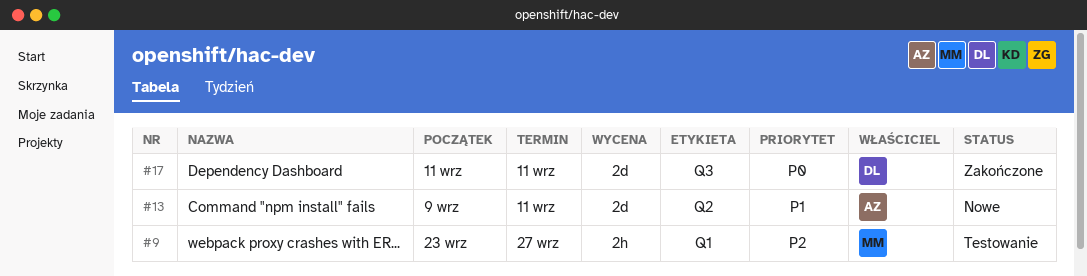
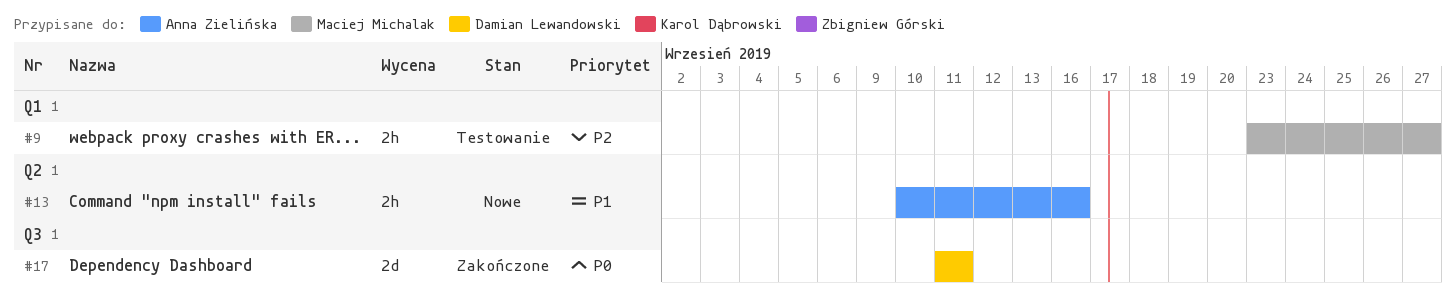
#13, estimate: 2d -> 2h
#13, start: Sep 9 -> Sep 10
#13, due: Sep 11 -> Sep 16

